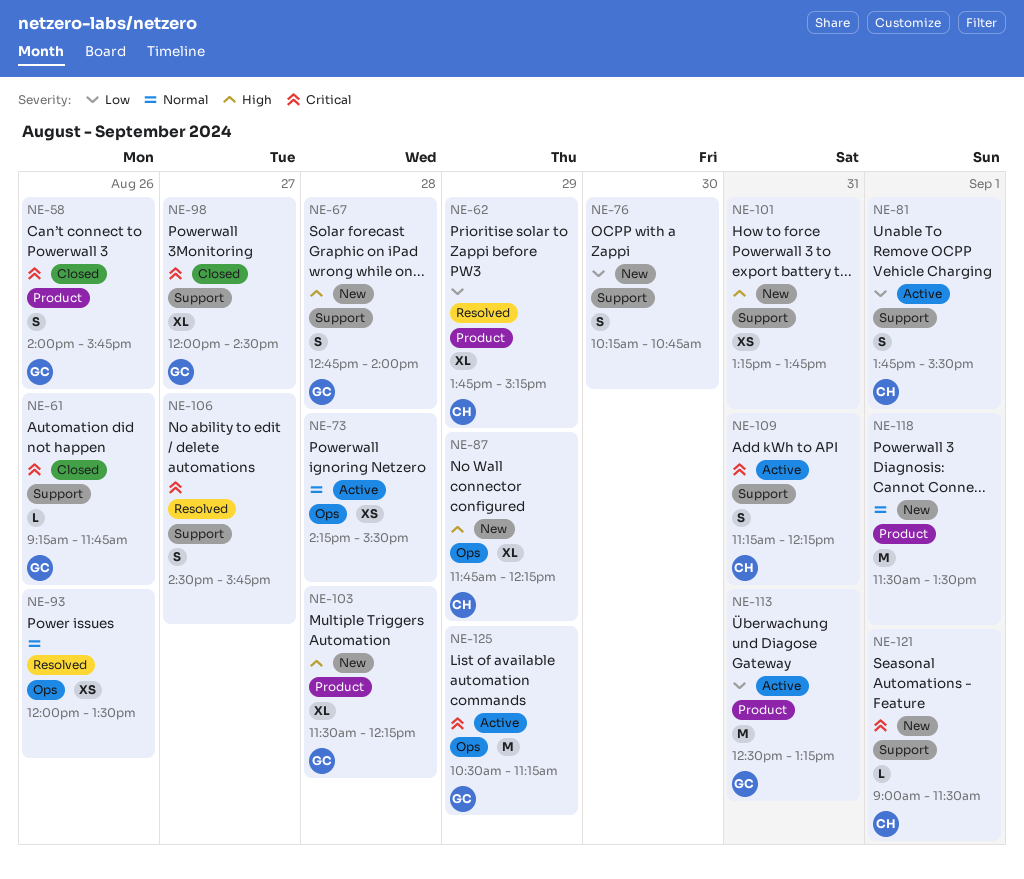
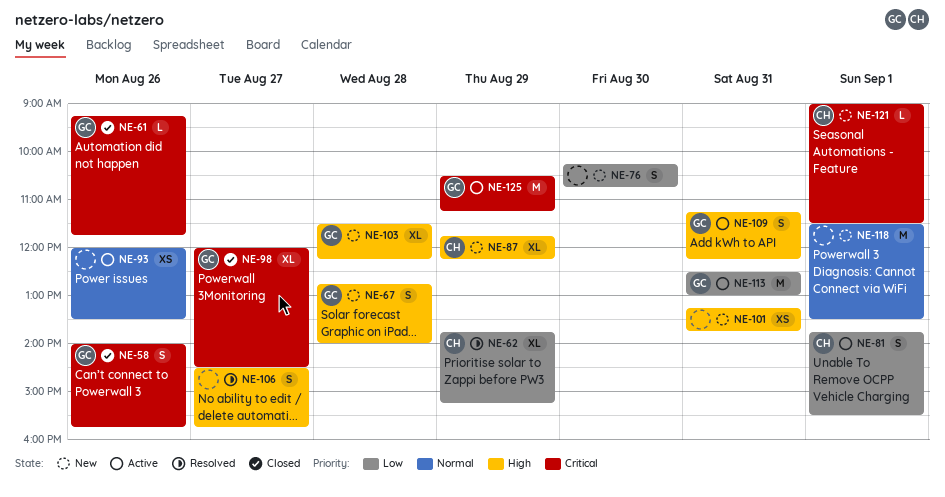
NE-73: present -> none
NE-93, status: Resolved -> Active
NE-106, priority: Critical -> High
NE-109, owner: CH -> GC
NE-109, priority: Critical -> High
NE-113, ends: 13:15 -> 13:00

